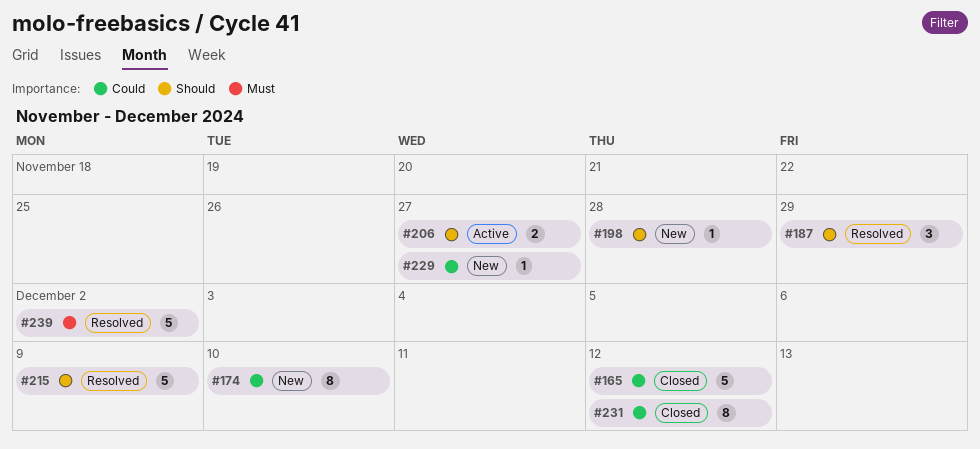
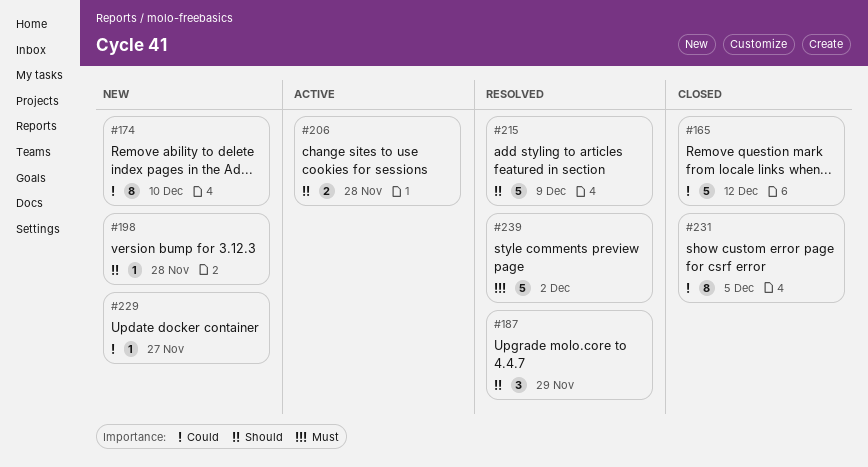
#206, due: Nov 27 -> Nov 28
#231, due: Dec 12 -> Dec 5

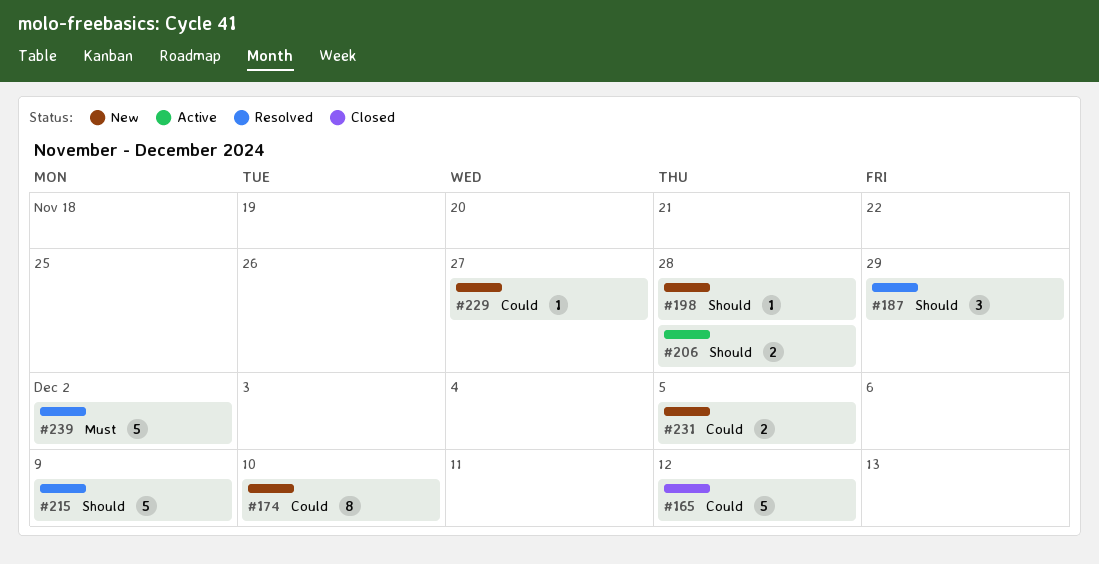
#231, status: Closed -> New
#231, estimate: 8 -> 2

